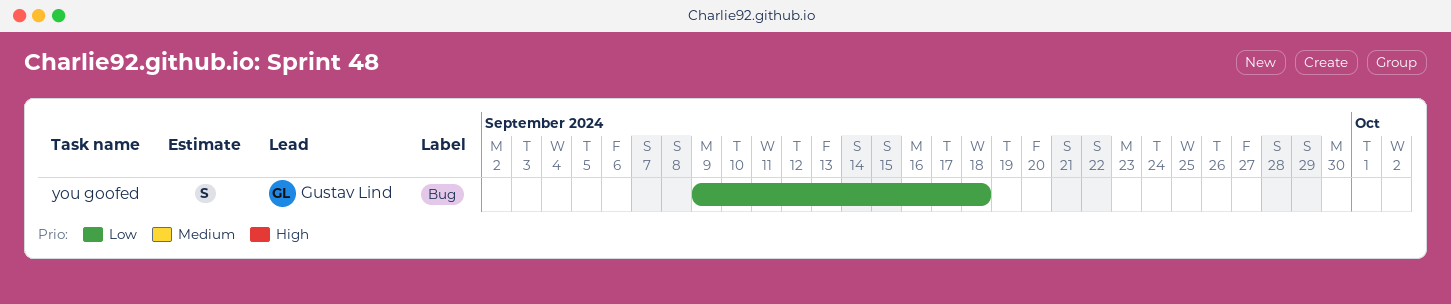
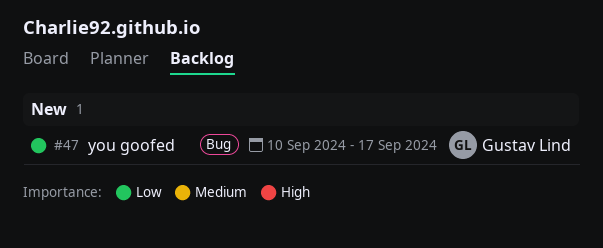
you goofed, start: Sep 9 -> Sep 10
you goofed, due: Sep 18 -> Sep 17

